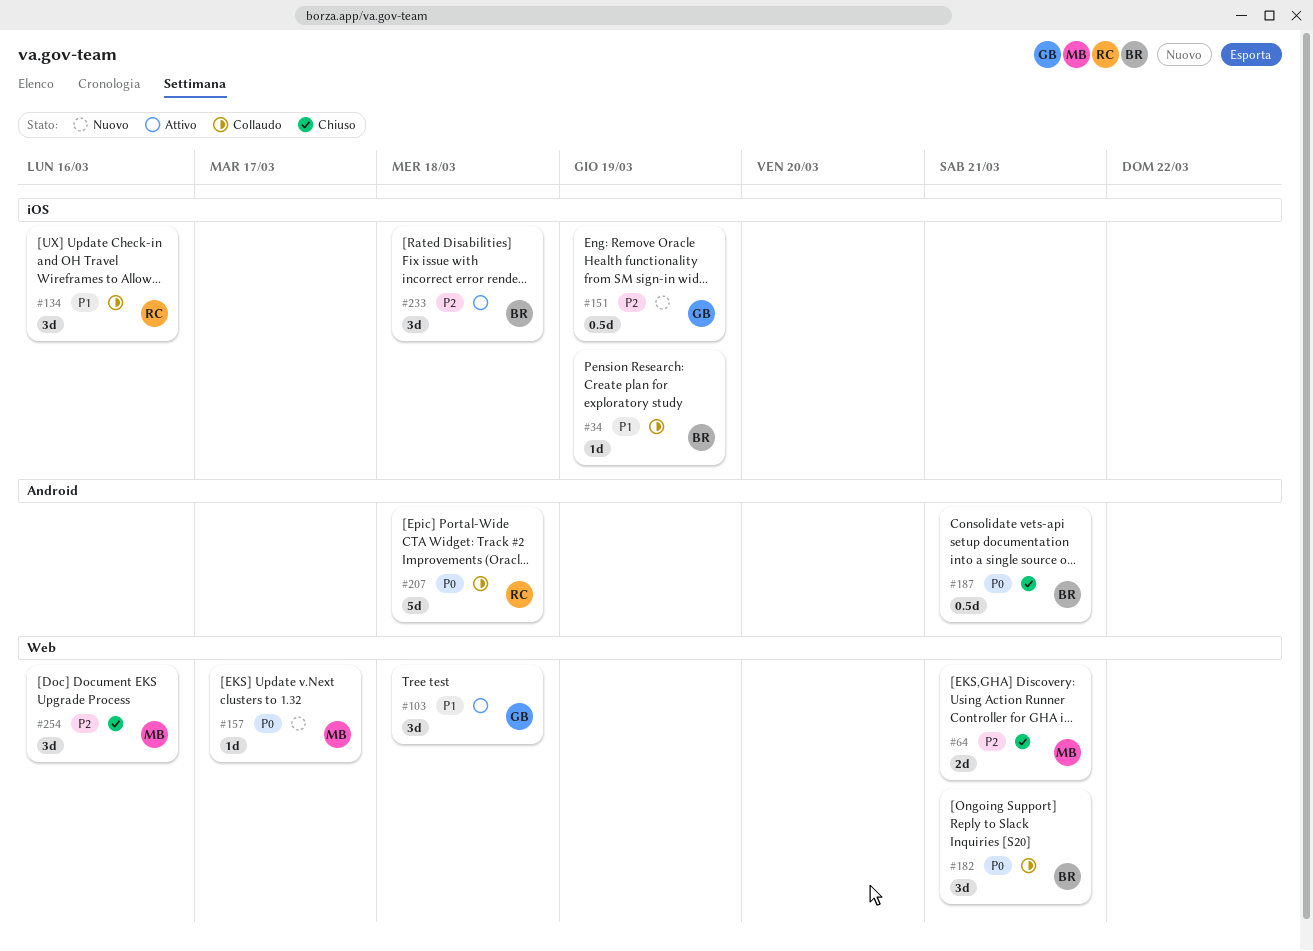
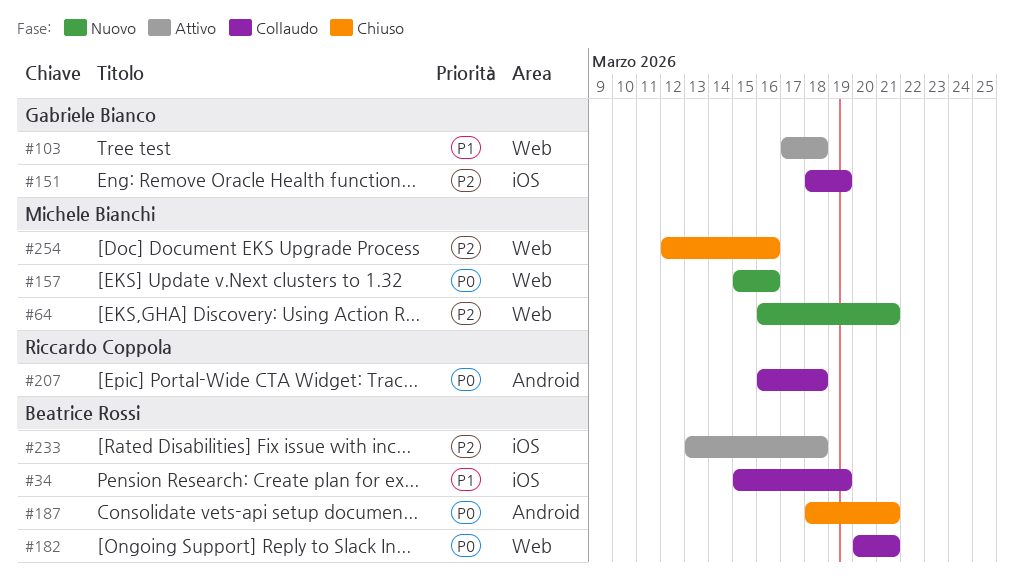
#64, status: Chiuso -> Nuovo
#134: present -> none
#151, status: Nuovo -> Collaudo
#157, due: Mar 17 -> Mar 16

